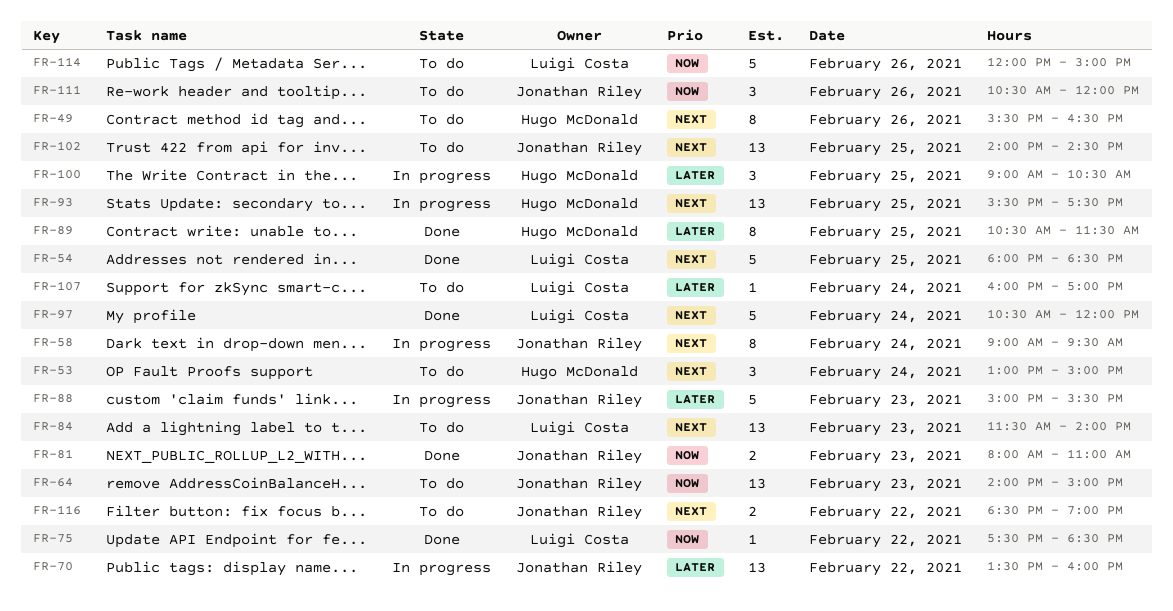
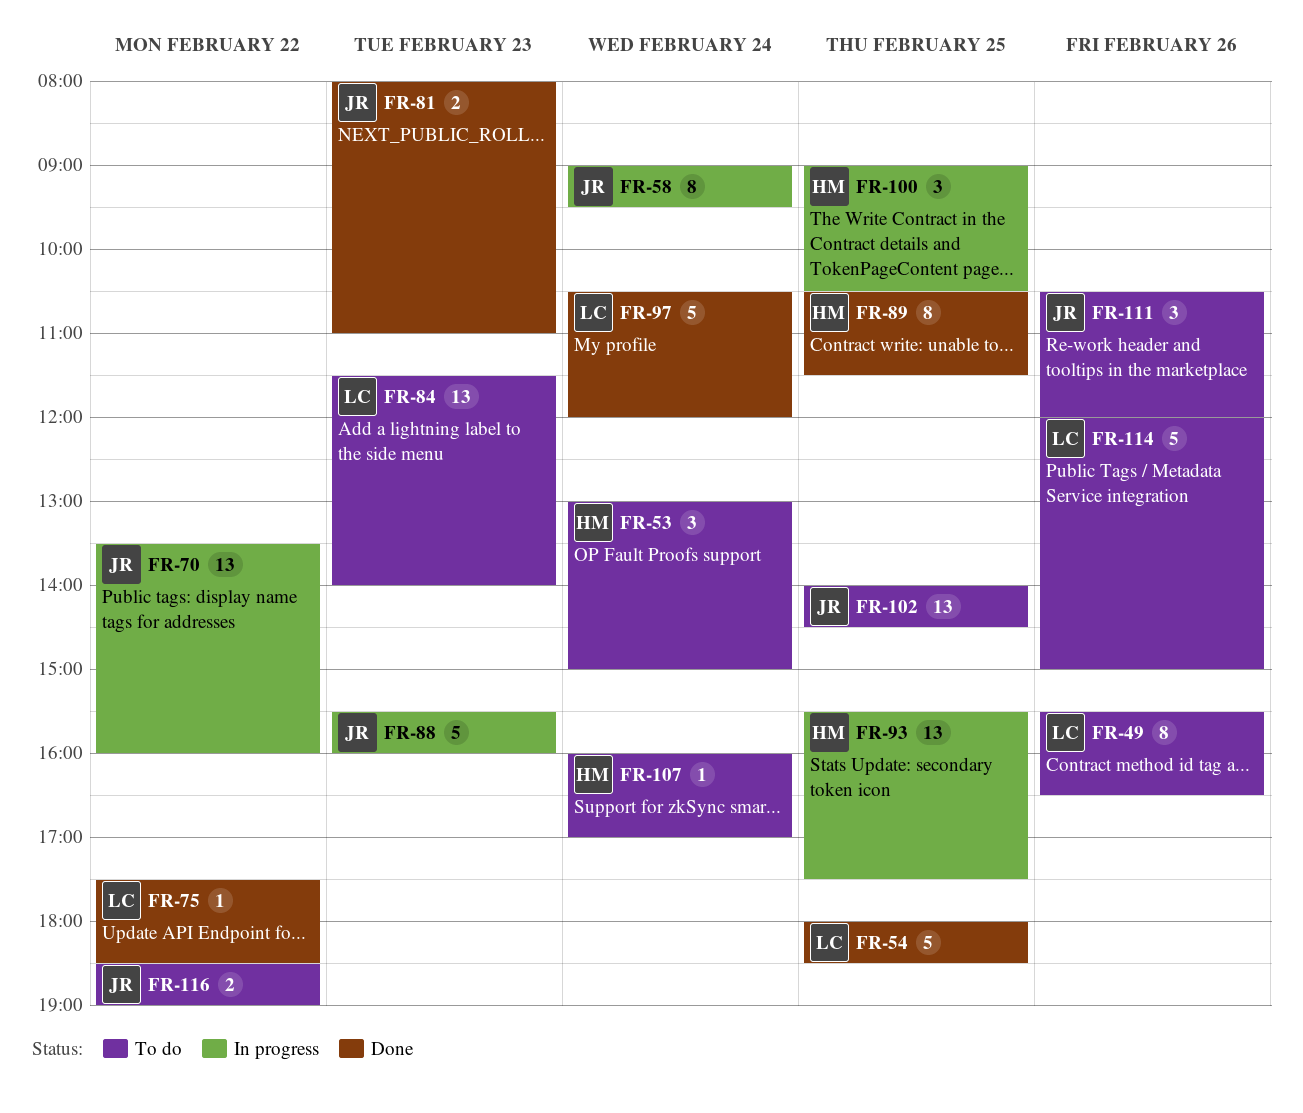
FR-49, owner: Hugo McDonald -> Luigi Costa
FR-64: present -> none
FR-88, begins: 15:00 -> 15:30
FR-88, ends: 15:30 -> 16:00
FR-107, owner: Luigi Costa -> Hugo McDonald

